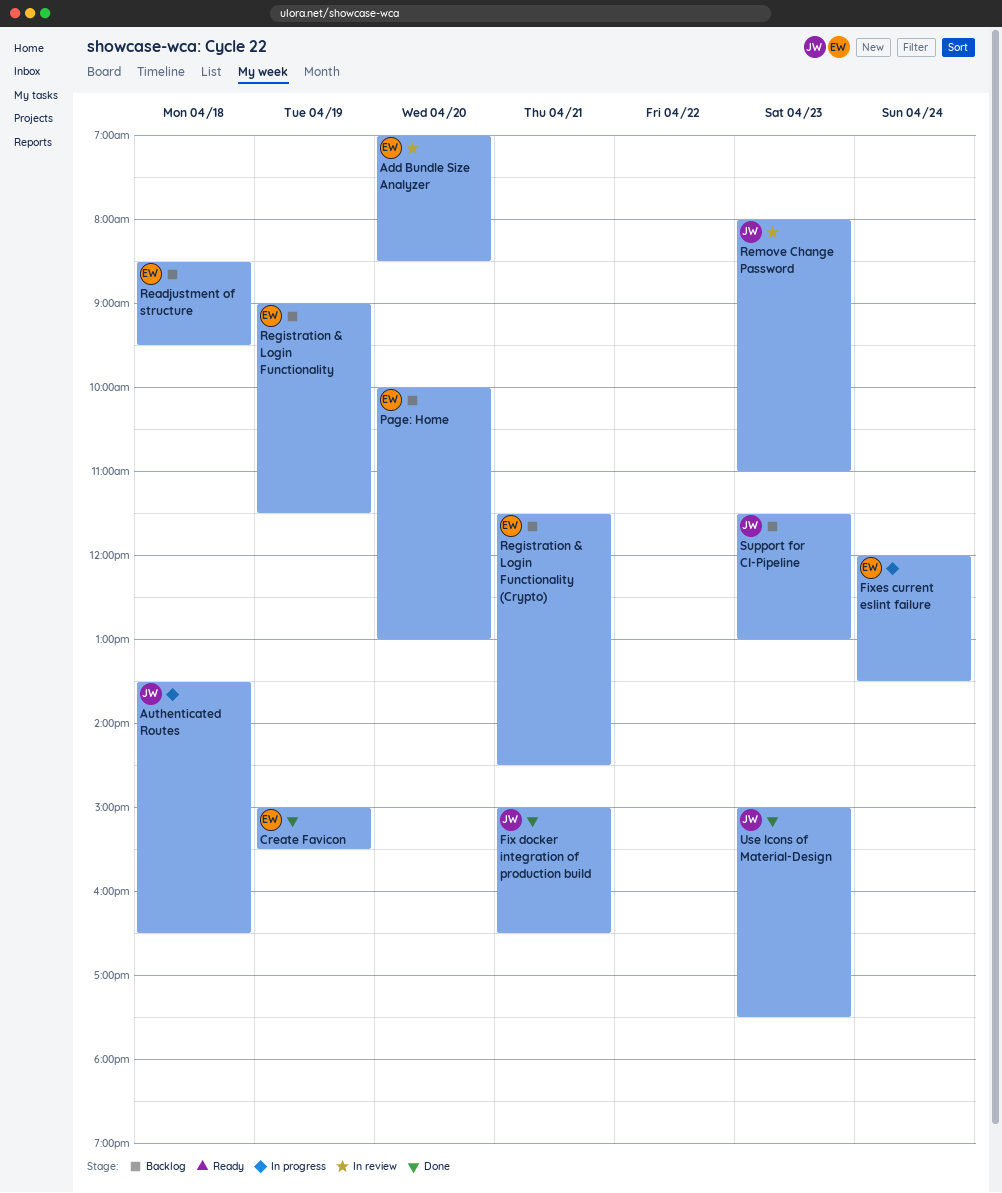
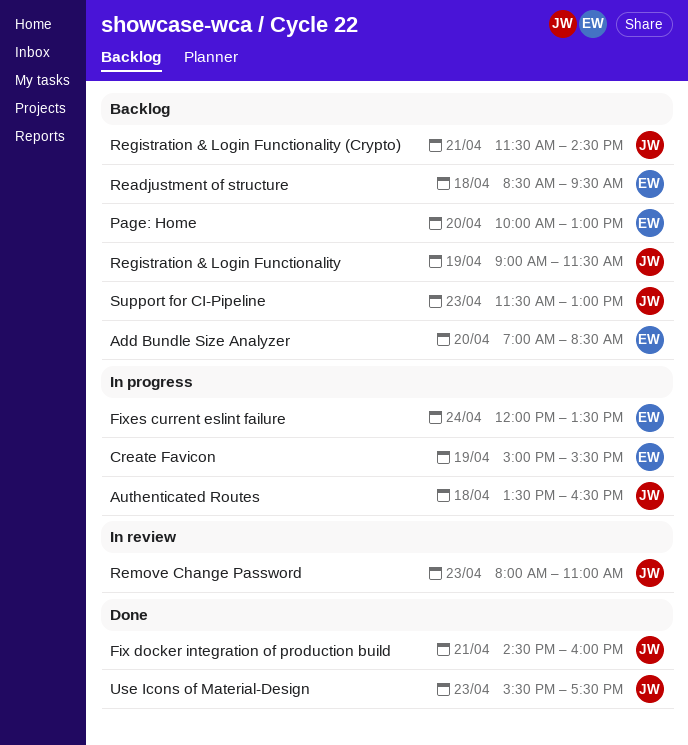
Add Bundle Size Analyzer, status: In review -> Backlog
Create Favicon, status: Done -> In progress
Fix docker integration of production build, begins: 15:00 -> 14:30
Fix docker integration of production build, ends: 16:30 -> 16:00
Registration & Login Functionality, owner: EW -> JW
Registration & Login Functionality (Crypto), owner: EW -> JW
Use Icons of Material-Design, begins: 15:00 -> 15:30

